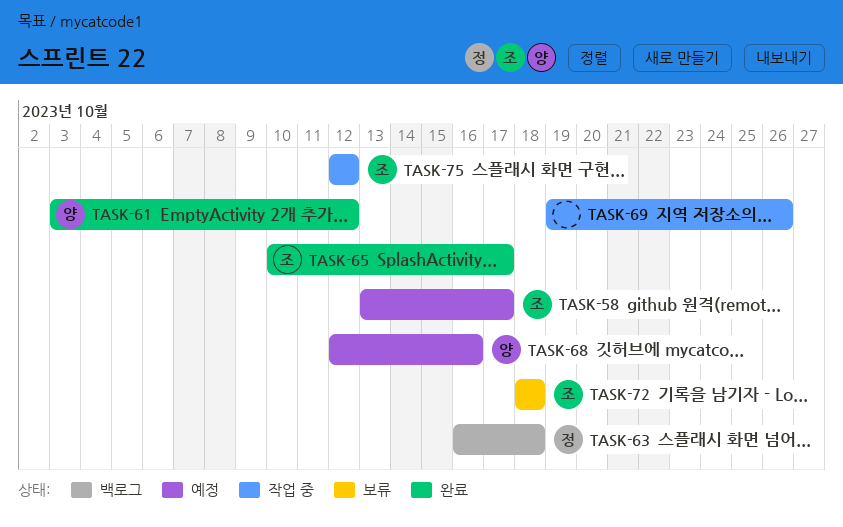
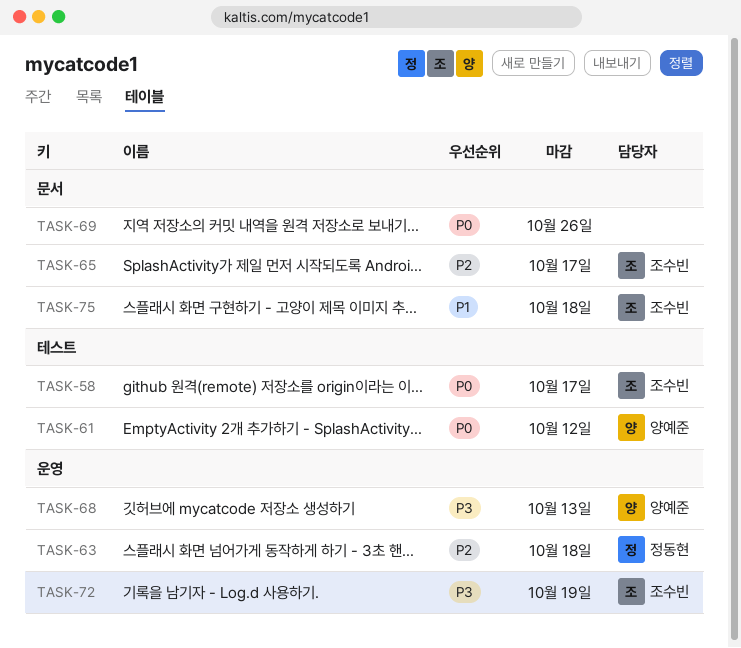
TASK-68, due: Oct 16 -> Oct 13
TASK-72, due: Oct 18 -> Oct 19
TASK-75, due: Oct 12 -> Oct 18

